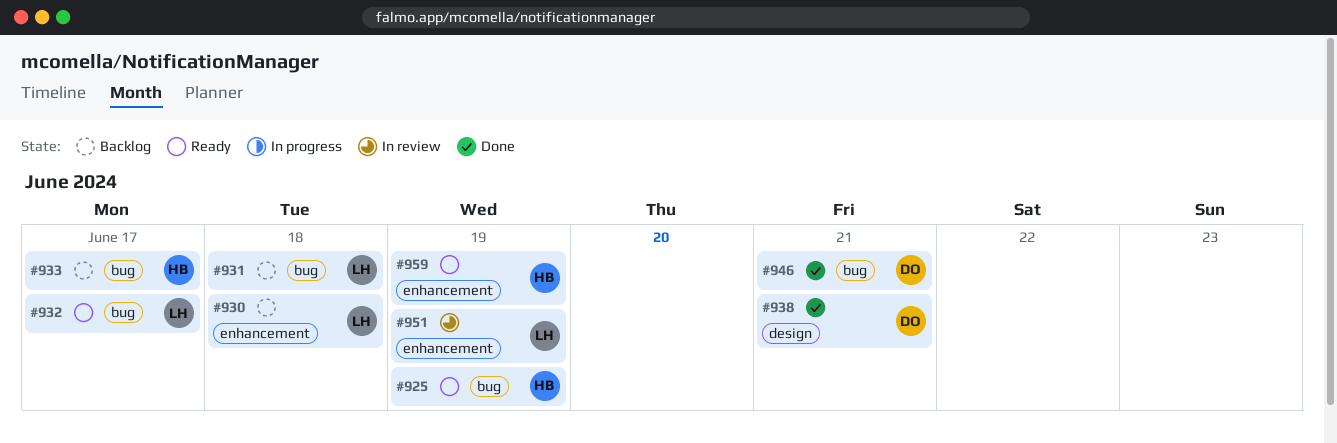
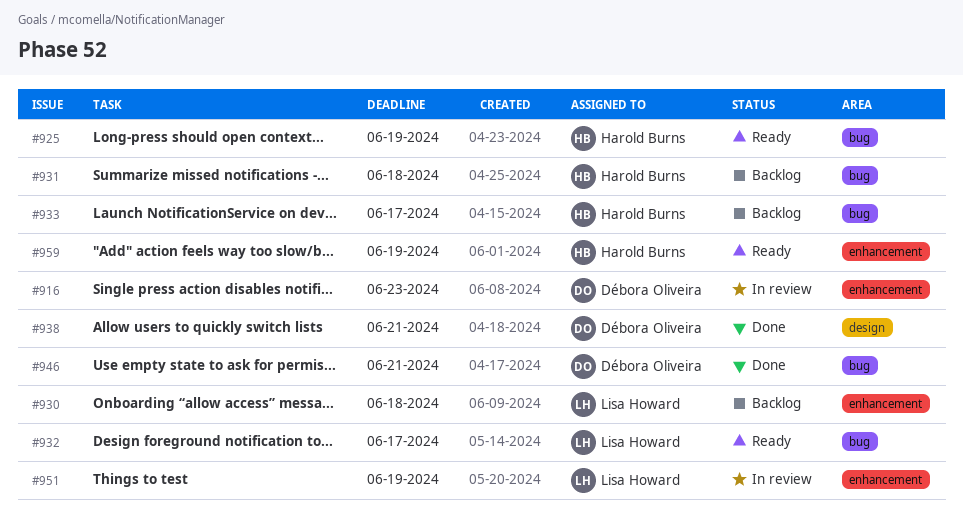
#916: none -> present
#931, owner: Lisa Howard -> Harold Burns

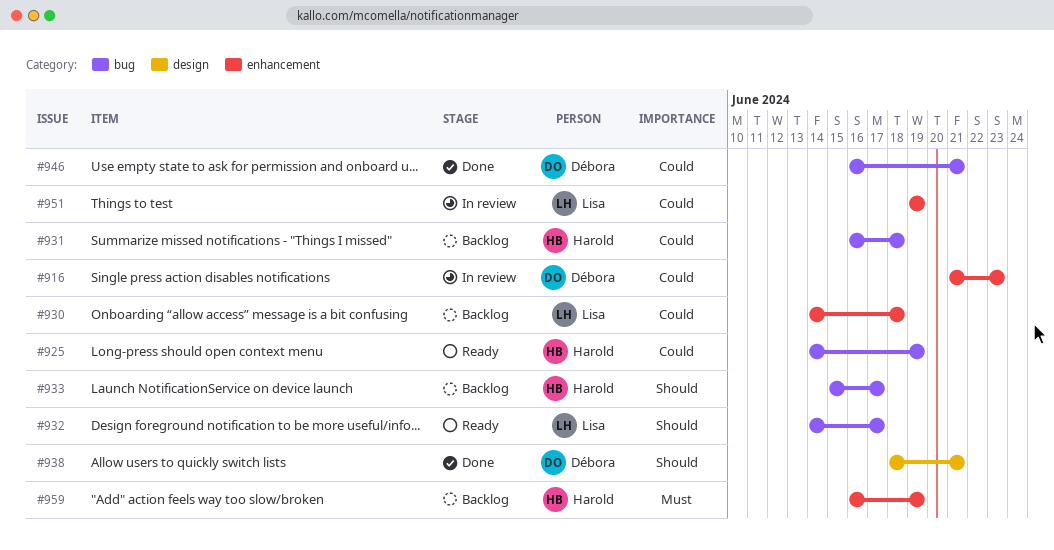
#959, status: Ready -> Backlog

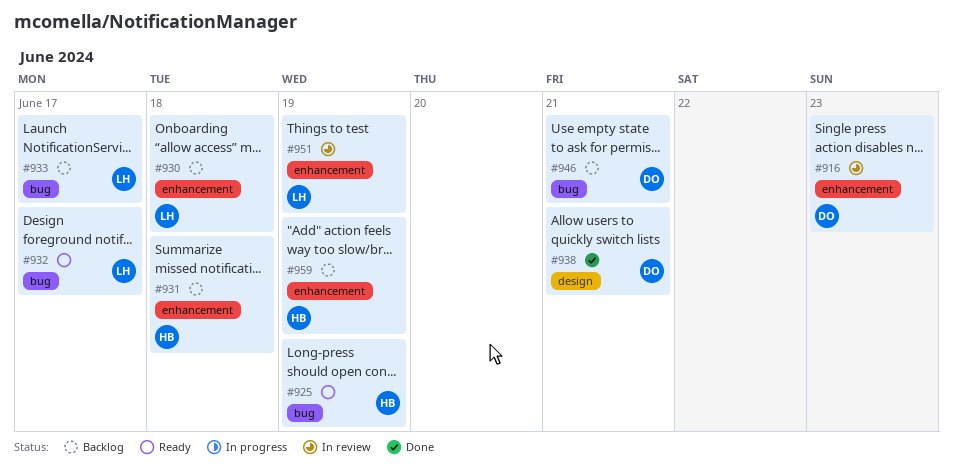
#931, label: bug -> enhancement
#933, owner: Harold -> Lisa
#946, status: Done -> Backlog

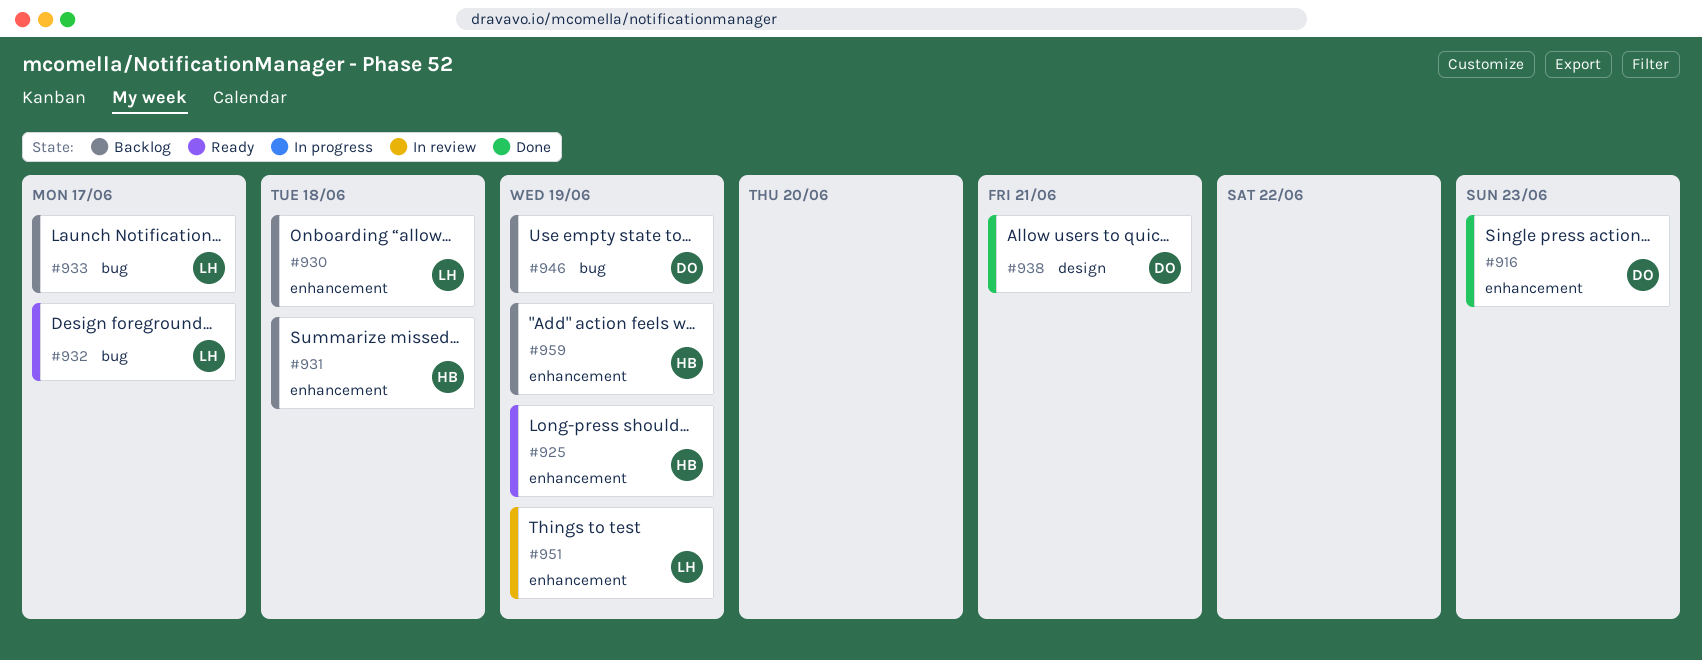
#916, status: In review -> Done
#925, label: bug -> enhancement
#946, due: Jun 21 -> Jun 19

